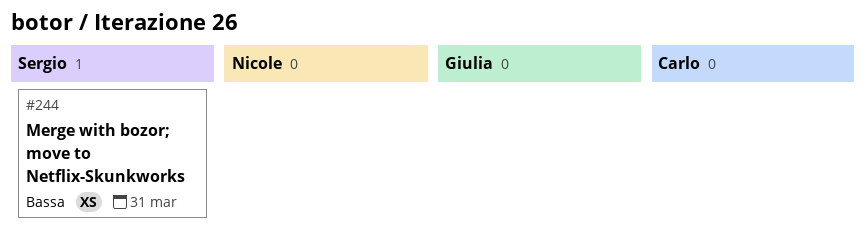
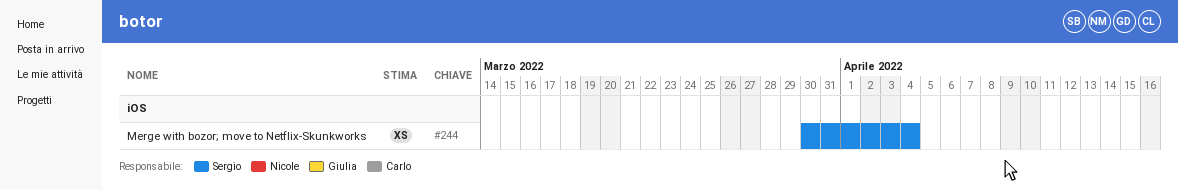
#244, due: Mar 31 -> Apr 4

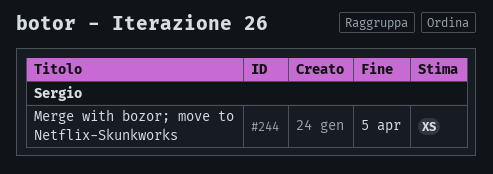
#244, due: Apr 4 -> Apr 5

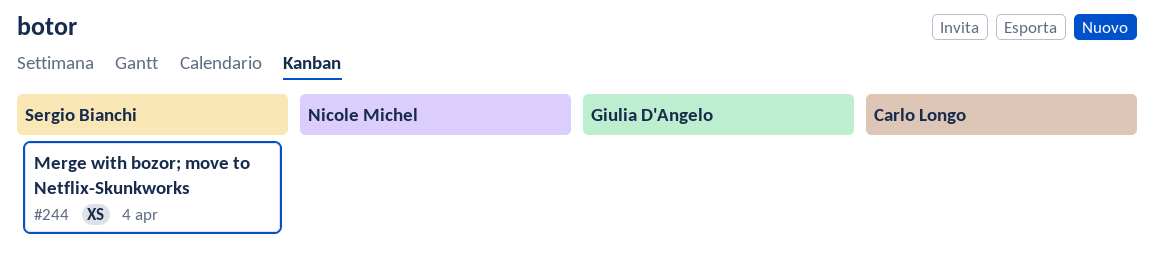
#244, due: Apr 5 -> Apr 4

